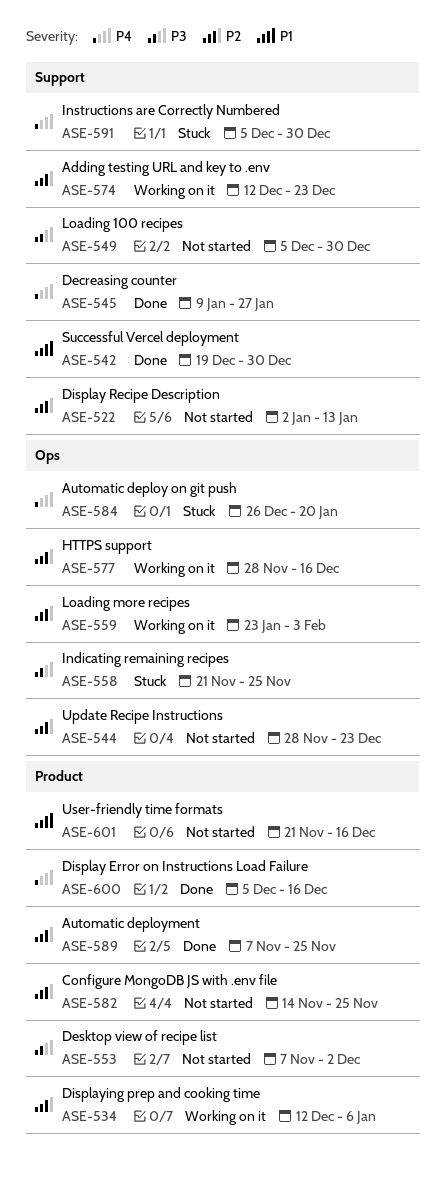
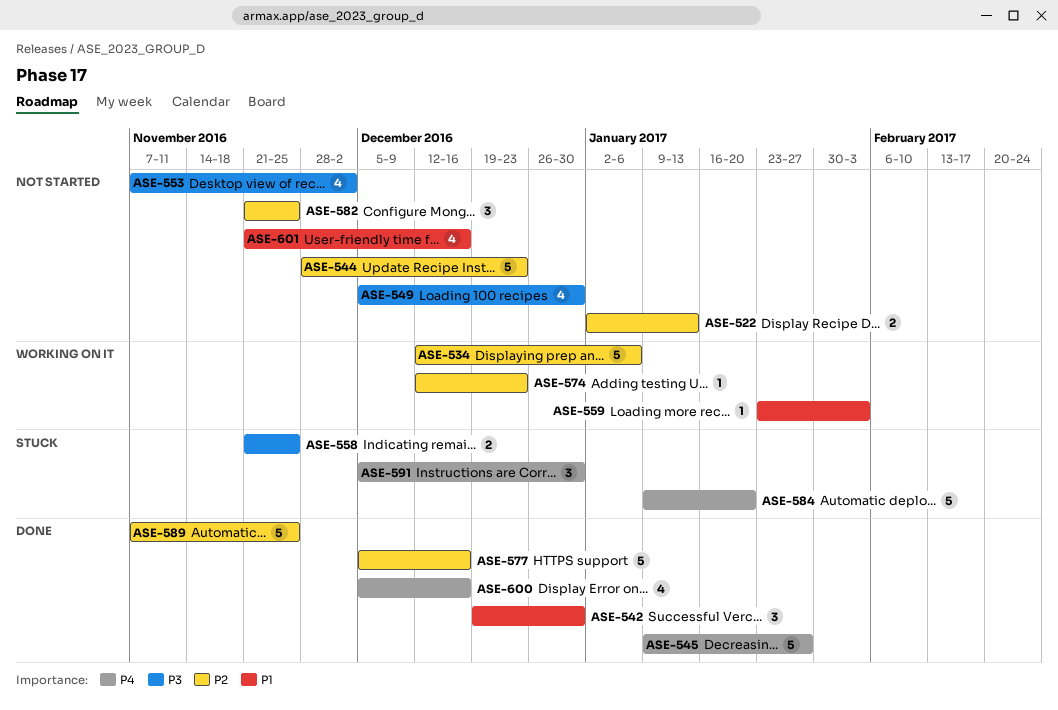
ASE-559, priority: P2 -> P1
ASE-577, status: Working on it -> Done
ASE-577, start: Nov 28 -> Dec 5
ASE-582, start: Nov 14 -> Nov 21
ASE-584, start: Dec 26 -> Jan 9

